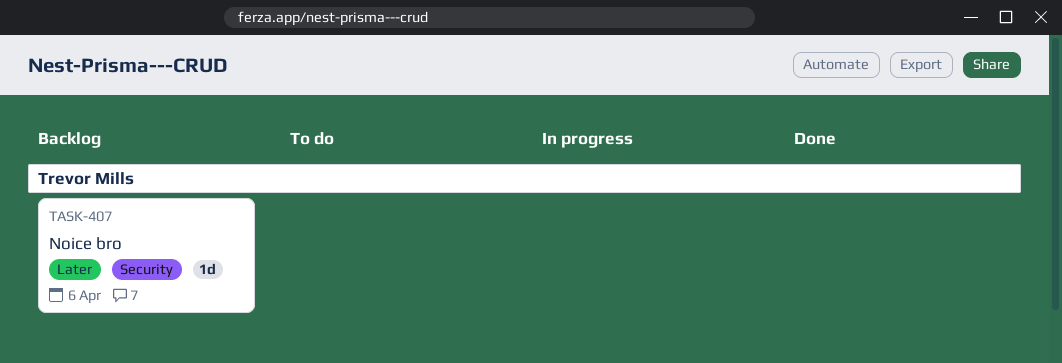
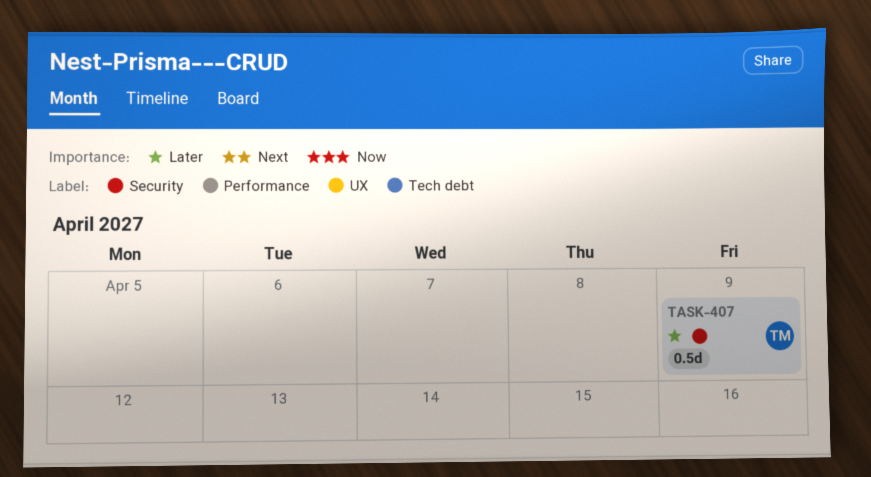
TASK-407, estimate: 1d -> 0.5d
TASK-407, due: Apr 6 -> Apr 9

